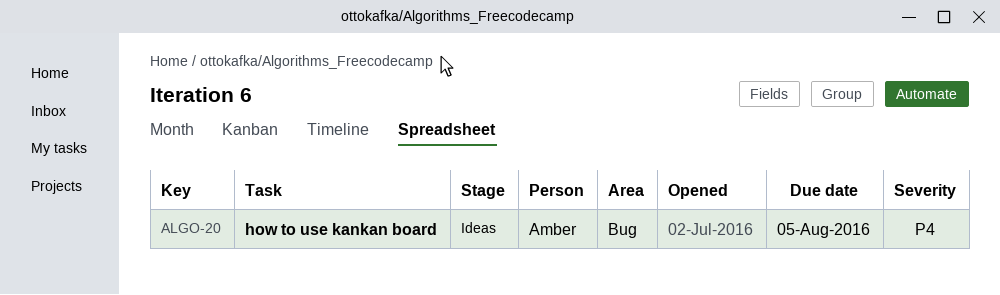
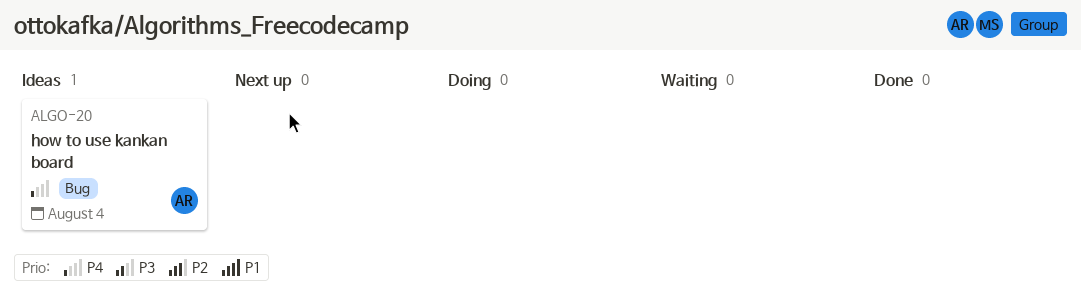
ALGO-20, due: Aug 5 -> Aug 4

